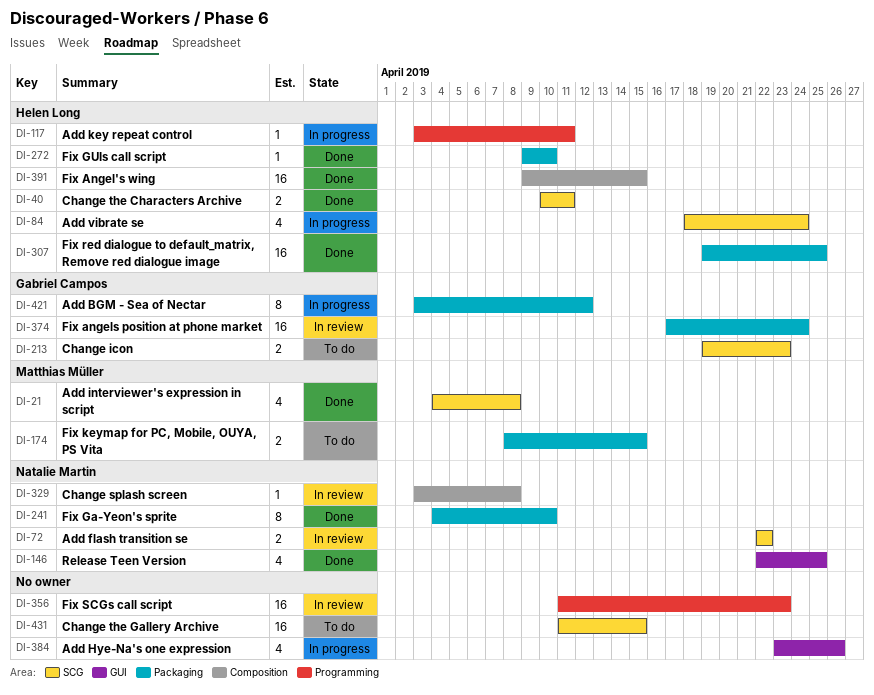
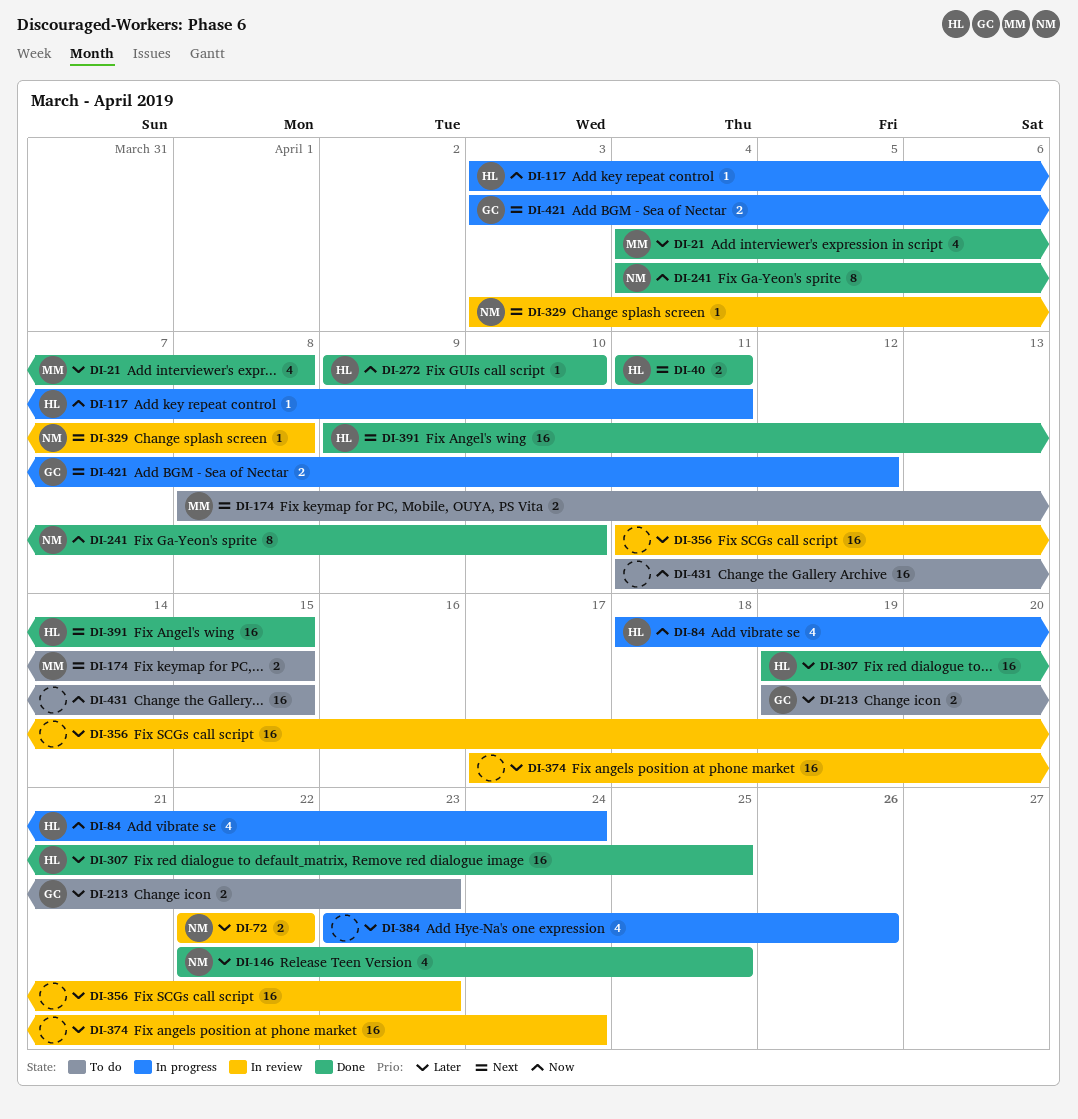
DI-40, start: Apr 10 -> Apr 11
DI-374, owner: Gabriel Campos -> none
DI-421, estimate: 8 -> 2

